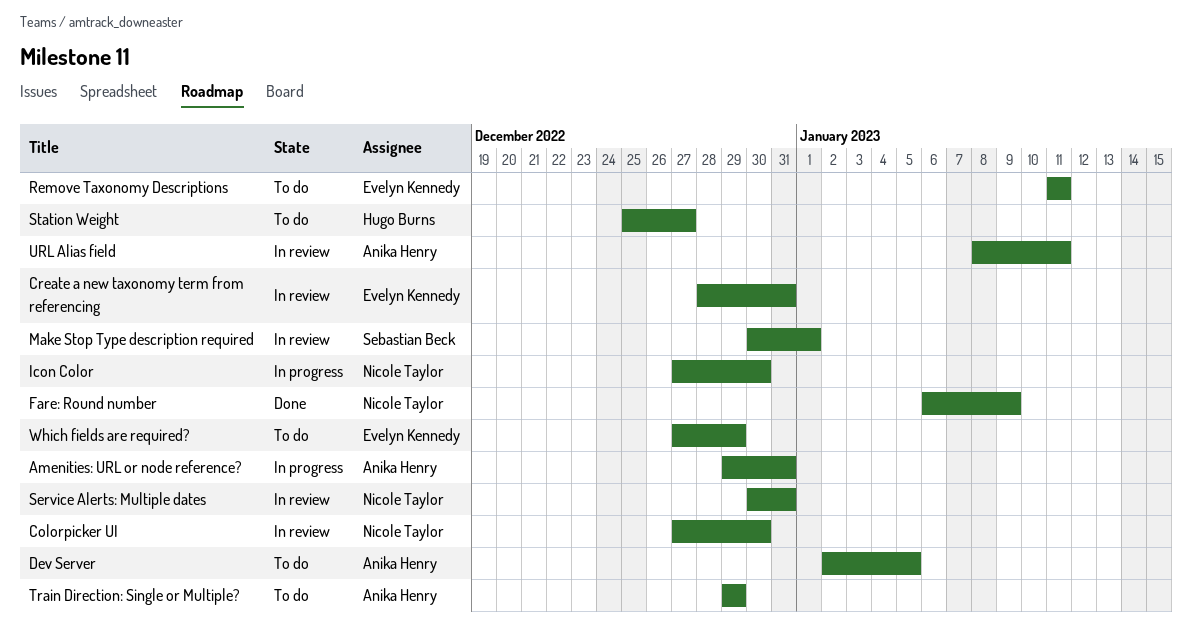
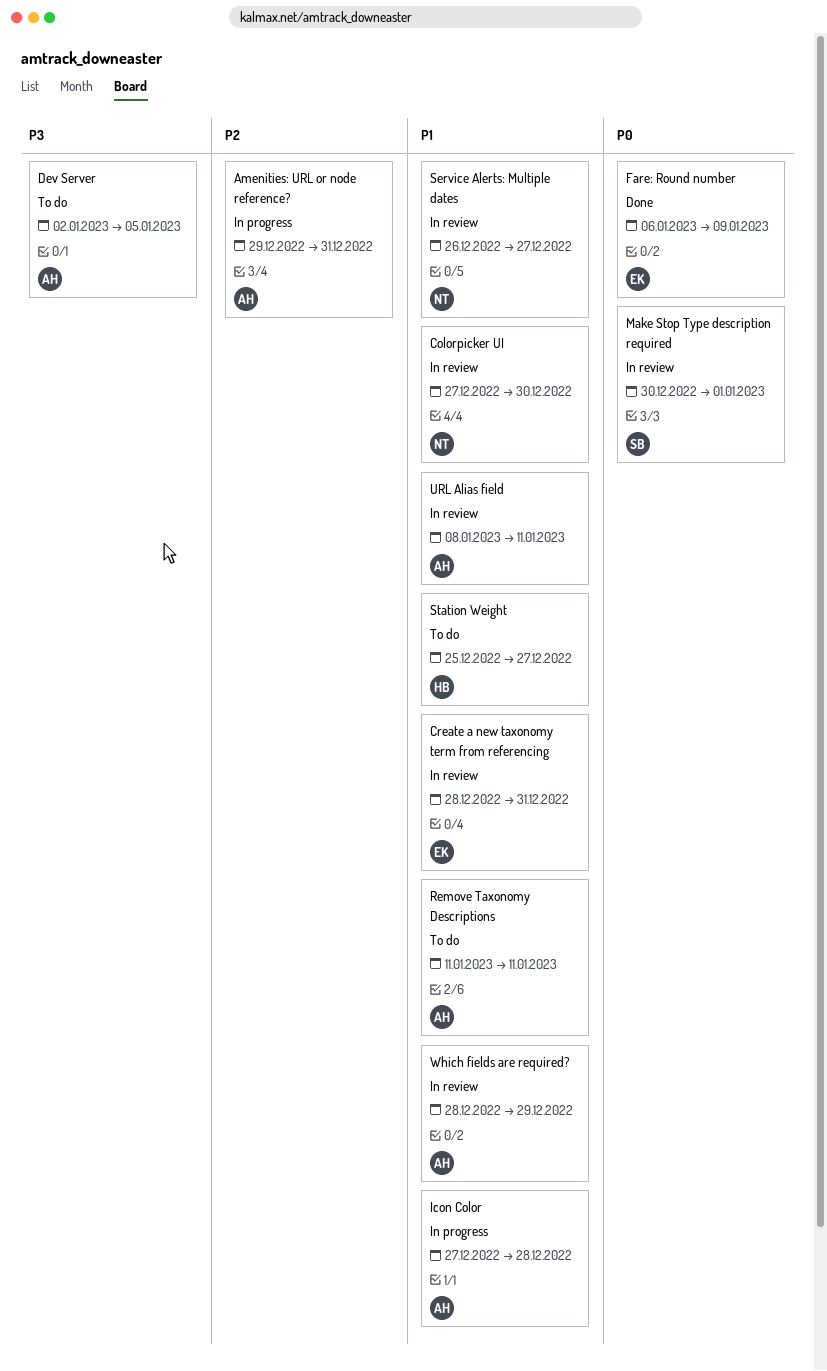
Fare: Round number, owner: Nicole Taylor -> Evelyn Kennedy
Icon Color, owner: Nicole Taylor -> Anika Henry
Icon Color, due: Dec 30 -> Dec 28
Remove Taxonomy Descriptions, owner: Evelyn Kennedy -> Anika Henry
Service Alerts: Multiple dates, start: Dec 30 -> Dec 26
Service Alerts: Multiple dates, due: Dec 31 -> Dec 27
Train Direction: Single or Multiple?: present -> none
Which fields are required?, status: To do -> In review
Which fields are required?, owner: Evelyn Kennedy -> Anika Henry
Which fields are required?, start: Dec 27 -> Dec 28

